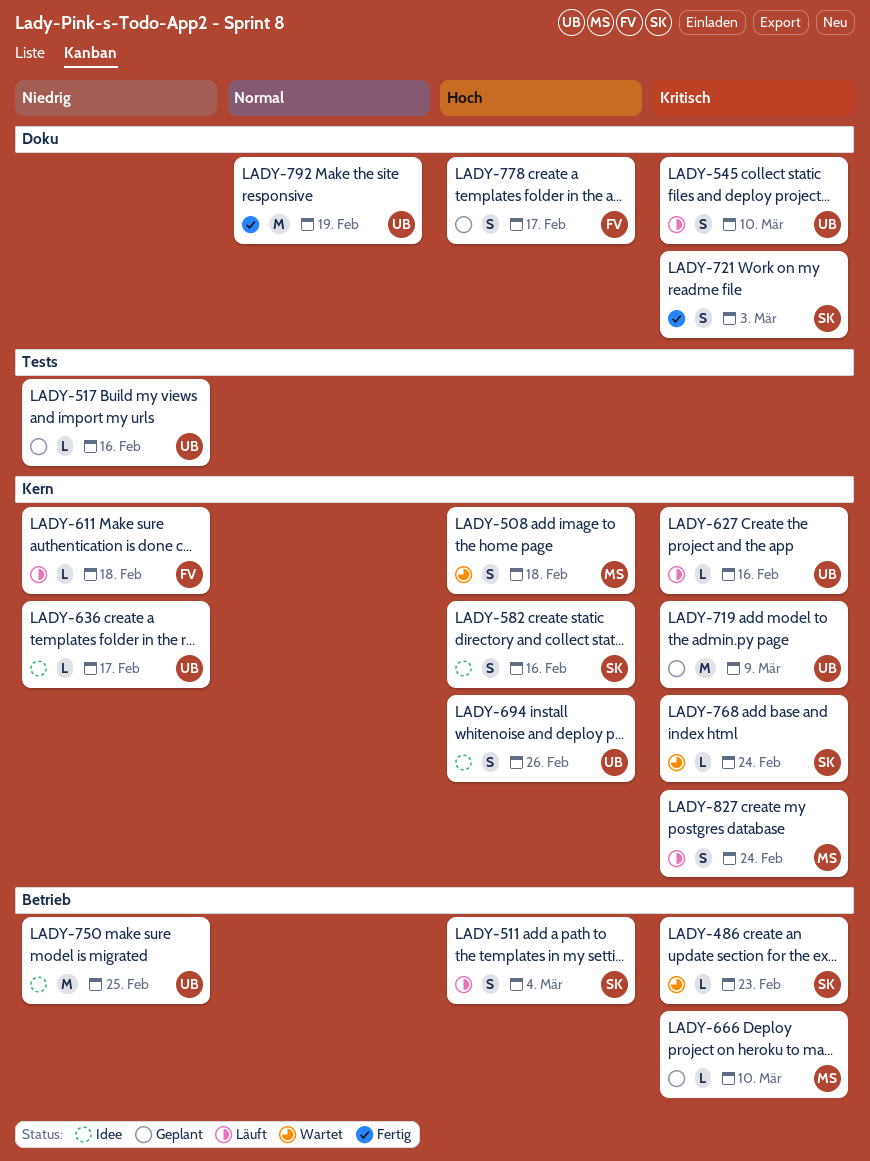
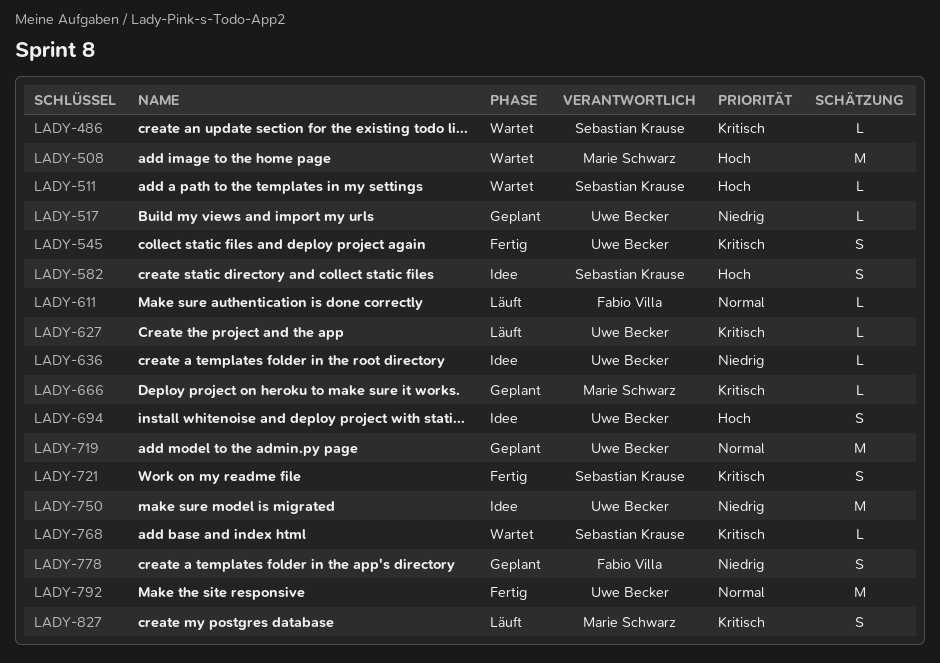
LADY-508, estimate: S -> M
LADY-511, status: Läuft -> Wartet
LADY-511, estimate: S -> L
LADY-545, status: Läuft -> Fertig
LADY-611, priority: Niedrig -> Normal
LADY-719, priority: Kritisch -> Normal
LADY-778, priority: Hoch -> Niedrig

